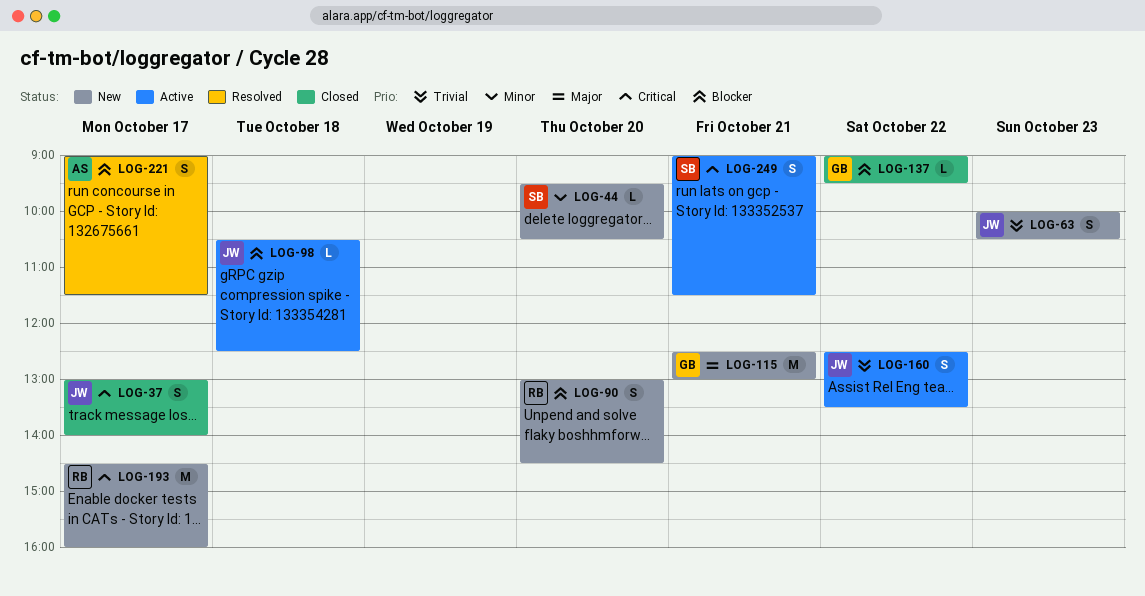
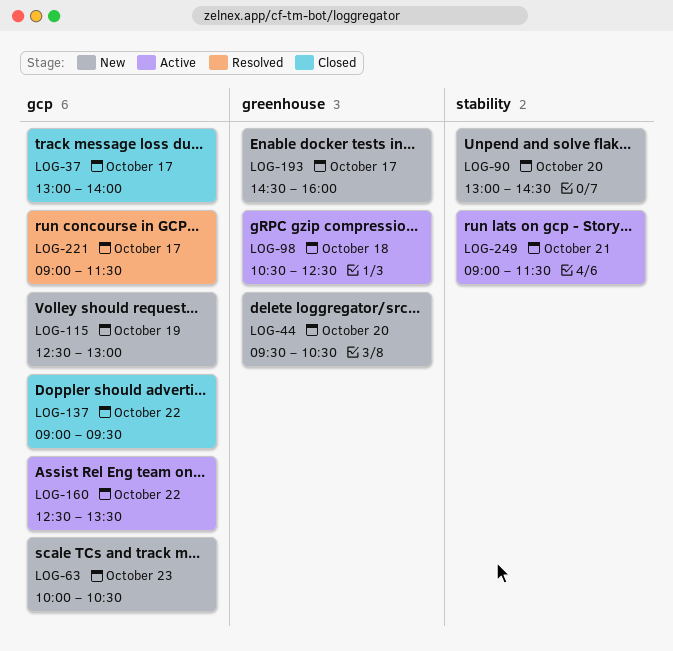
LOG-115, day: Oct 21 -> Oct 19

